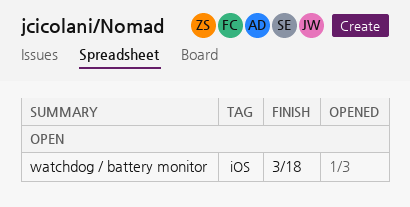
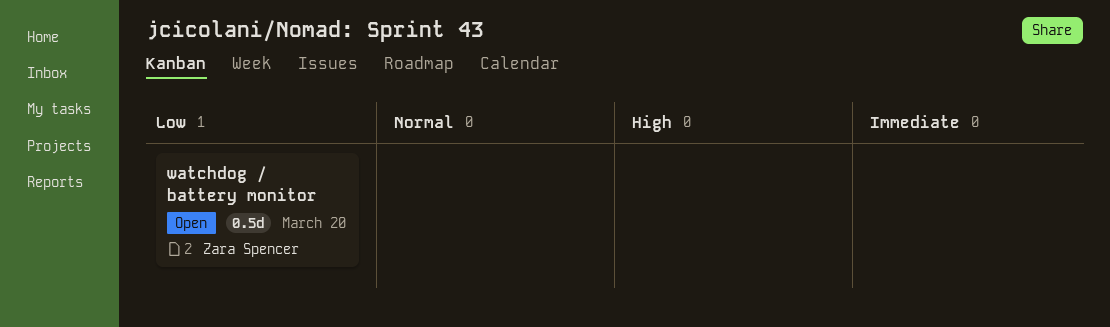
watchdog / battery monitor, due: Mar 18 -> Mar 20

